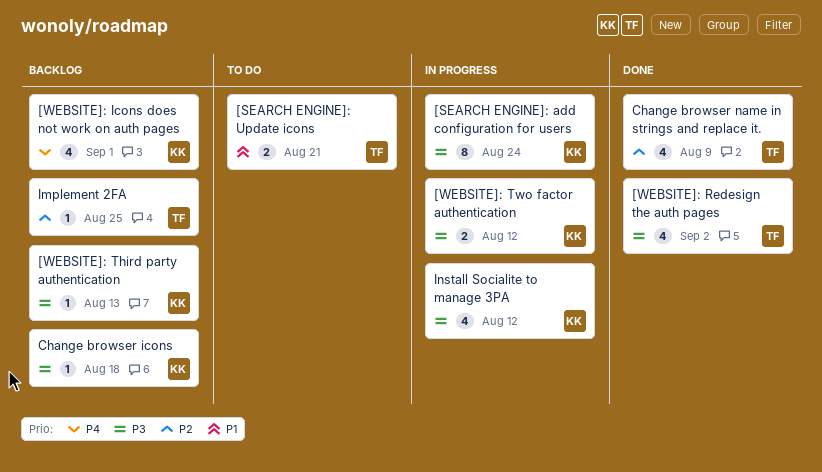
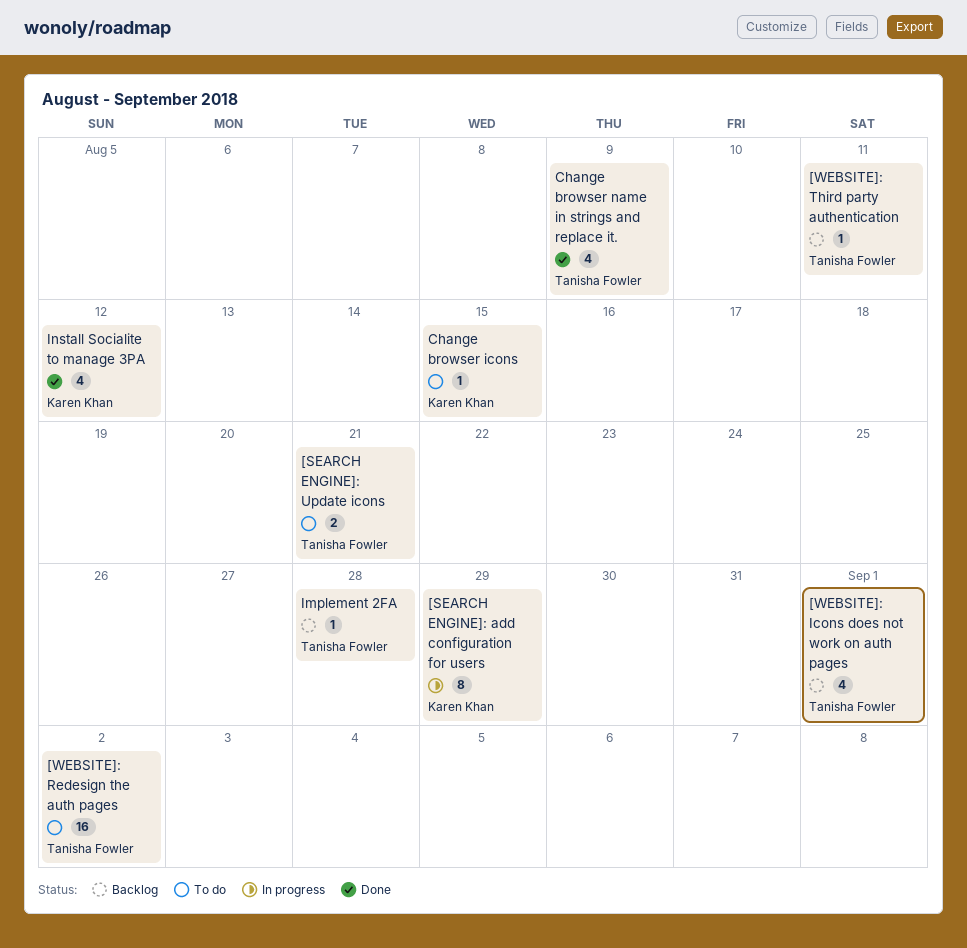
[SEARCH ENGINE]: add configuration for users, due: Aug 24 -> Aug 29
[WEBSITE]: Icons does not work on auth pages, owner: Karen Khan -> Tanisha Fowler
[WEBSITE]: Redesign the auth pages, status: Done -> To do
[WEBSITE]: Redesign the auth pages, estimate: 4 -> 16
[WEBSITE]: Third party authentication, owner: Karen Khan -> Tanisha Fowler
[WEBSITE]: Third party authentication, due: Aug 13 -> Aug 11
[WEBSITE]: Two factor authentication: present -> none
Change browser icons, status: Backlog -> To do
Change browser icons, due: Aug 18 -> Aug 15
Implement 2FA, due: Aug 25 -> Aug 28
Install Socialite to manage 3PA, status: In progress -> Done

